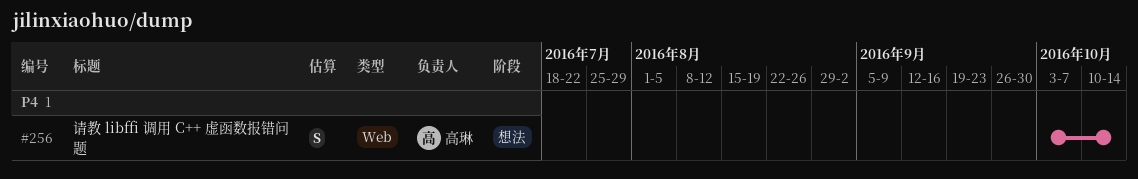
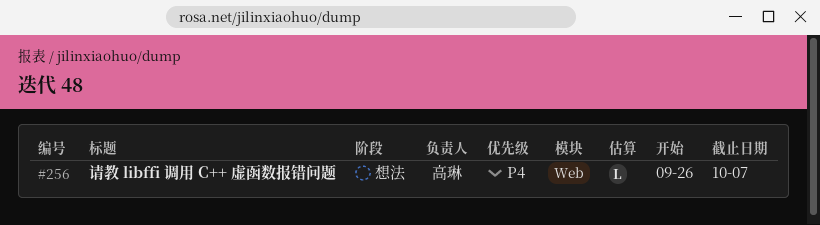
#256, estimate: S -> L
#256, start: Oct 3 -> Sep 26
#256, due: Oct 14 -> Oct 7

